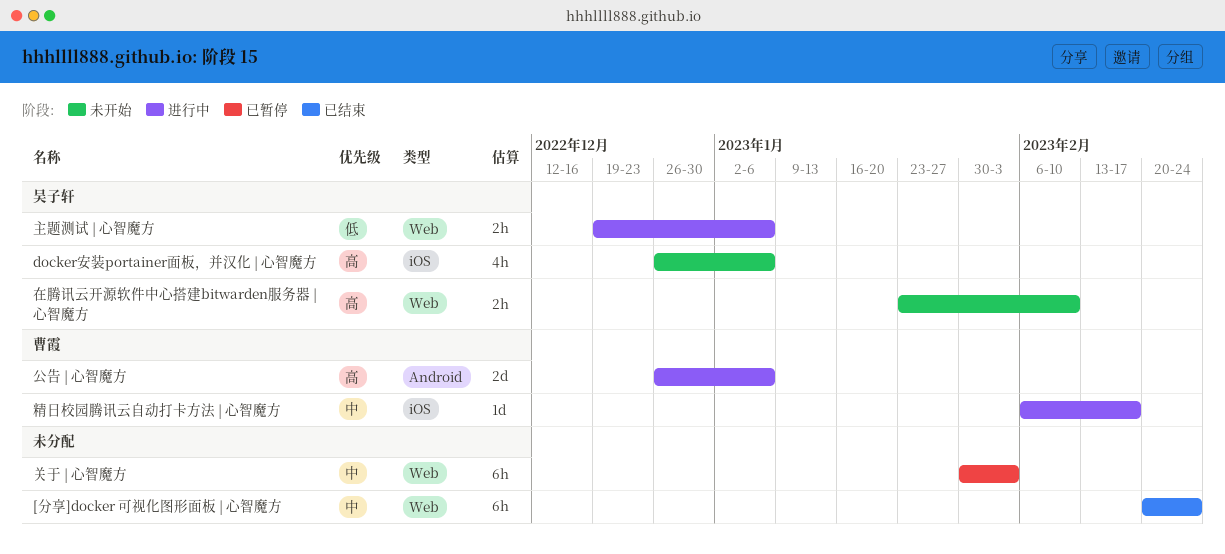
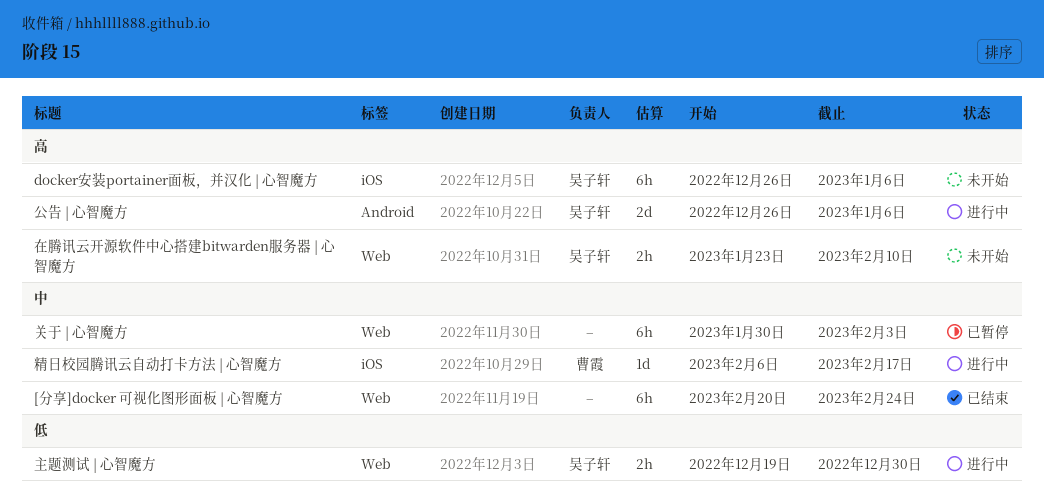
docker安装portainer面板，并汉化 | 心智魔方, estimate: 4h -> 6h
主题测试 | 心智魔方, due: Jan 6 -> Dec 30
公告 | 心智魔方, owner: 曹霞 -> 吴子轩

